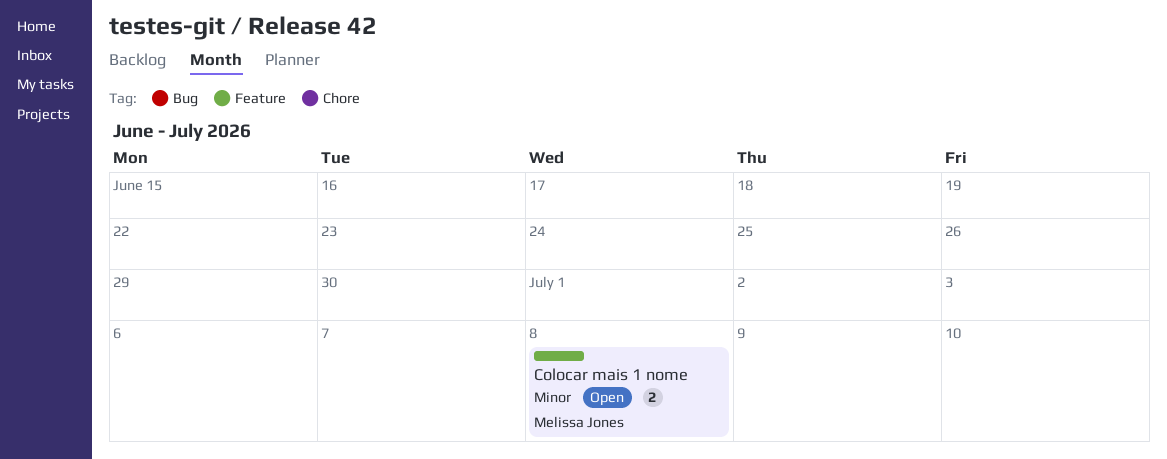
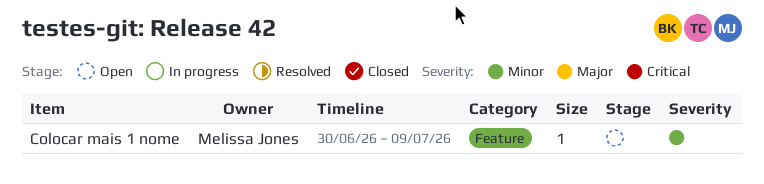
Colocar mais 1 nome, estimate: 2 -> 1
Colocar mais 1 nome, due: Jul 8 -> Jul 9

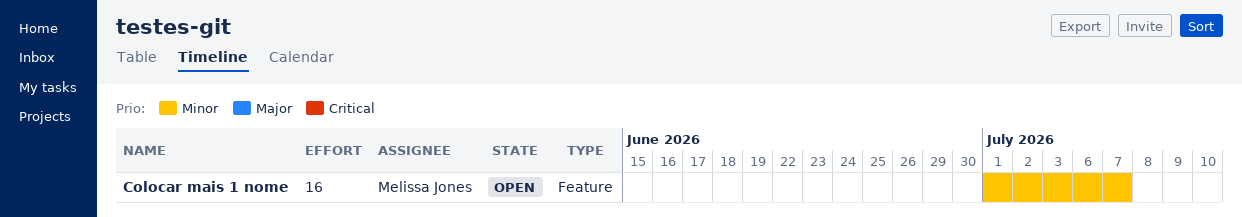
Colocar mais 1 nome, estimate: 1 -> 16
Colocar mais 1 nome, start: Jun 30 -> Jul 1
Colocar mais 1 nome, due: Jul 9 -> Jul 7

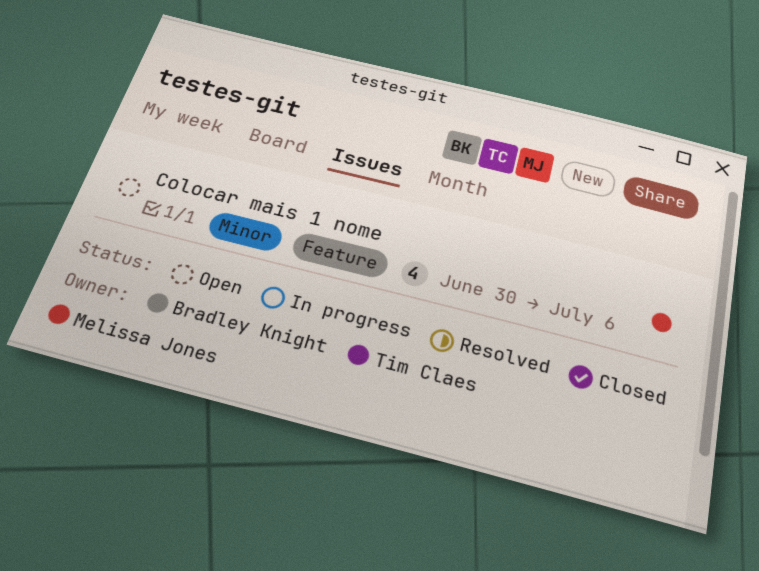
Colocar mais 1 nome, estimate: 16 -> 4
Colocar mais 1 nome, start: Jul 1 -> Jun 30
Colocar mais 1 nome, due: Jul 7 -> Jul 6

